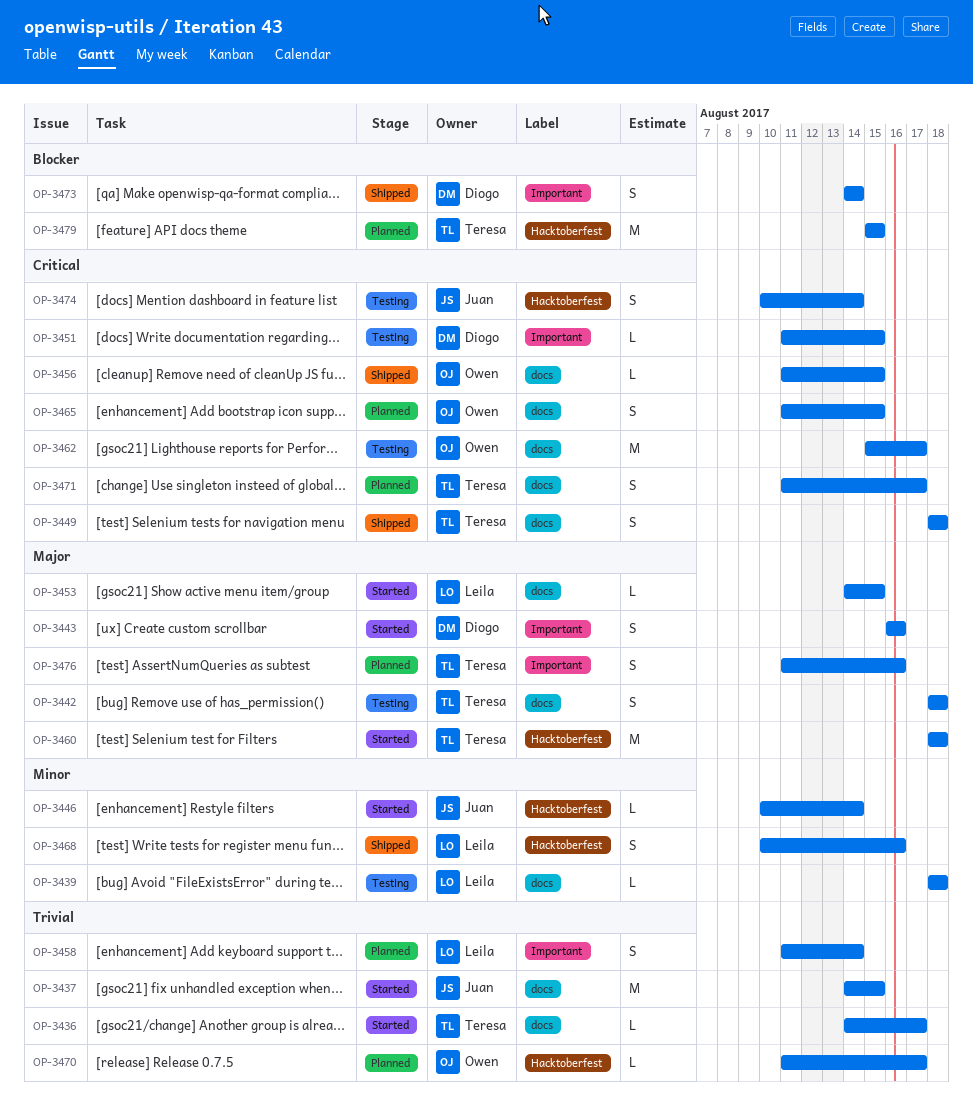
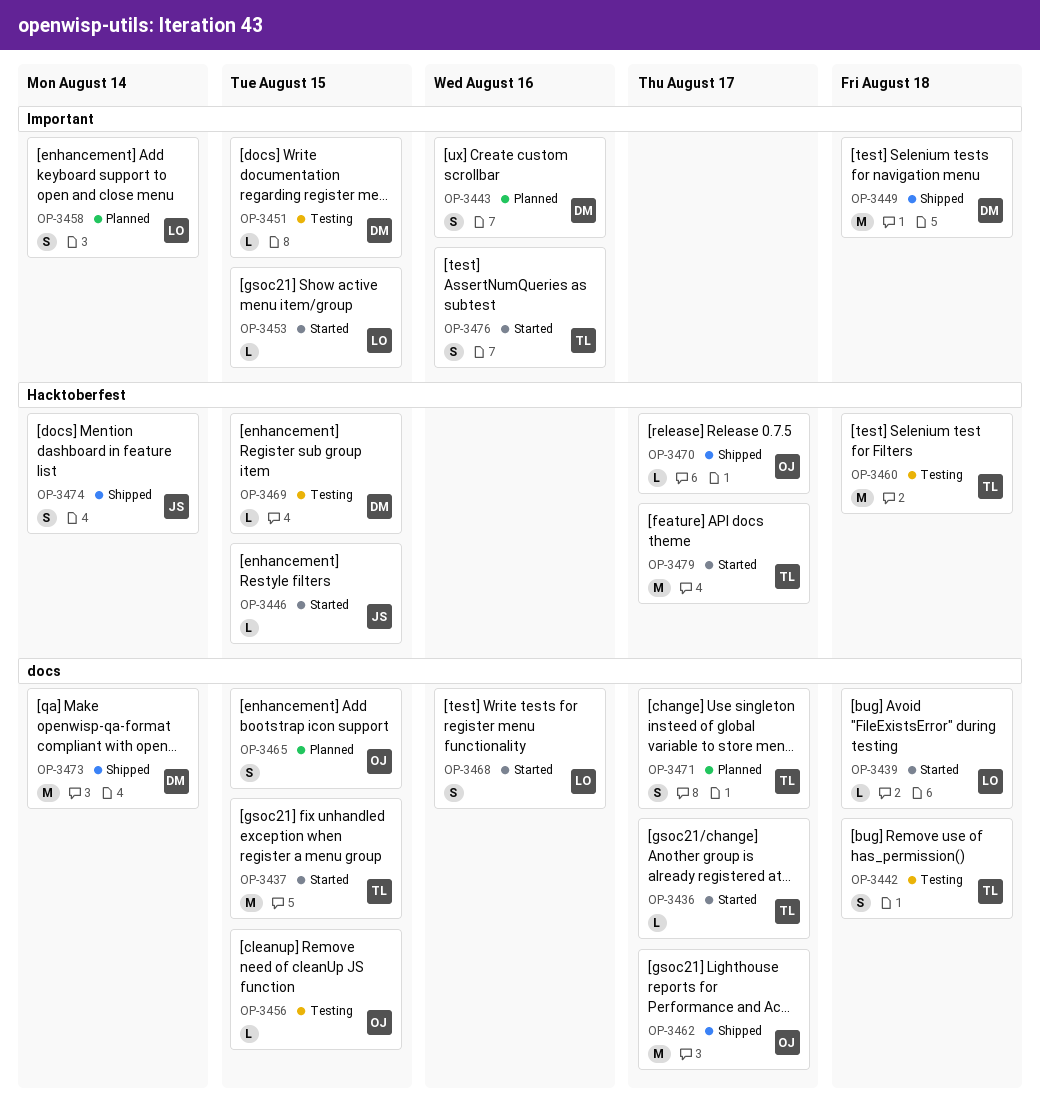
OP-3437, owner: Juan -> Teresa
OP-3439, status: Testing -> Started
OP-3443, status: Started -> Planned
OP-3446, due: Aug 14 -> Aug 15
OP-3449, owner: Teresa -> Diogo
OP-3449, label: docs -> Important
OP-3449, estimate: S -> M
OP-3453, label: docs -> Important
OP-3456, status: Shipped -> Testing
OP-3460, status: Started -> Testing
OP-3462, status: Testing -> Shipped
OP-3468, status: Shipped -> Started
OP-3468, label: Hacktoberfest -> docs
OP-3469: none -> present
OP-3470, status: Planned -> Shipped
OP-3473, label: Important -> docs
OP-3473, estimate: S -> M
OP-3474, status: Testing -> Shipped
OP-3476, status: Planned -> Started
OP-3479, status: Planned -> Started
OP-3479, due: Aug 15 -> Aug 17

